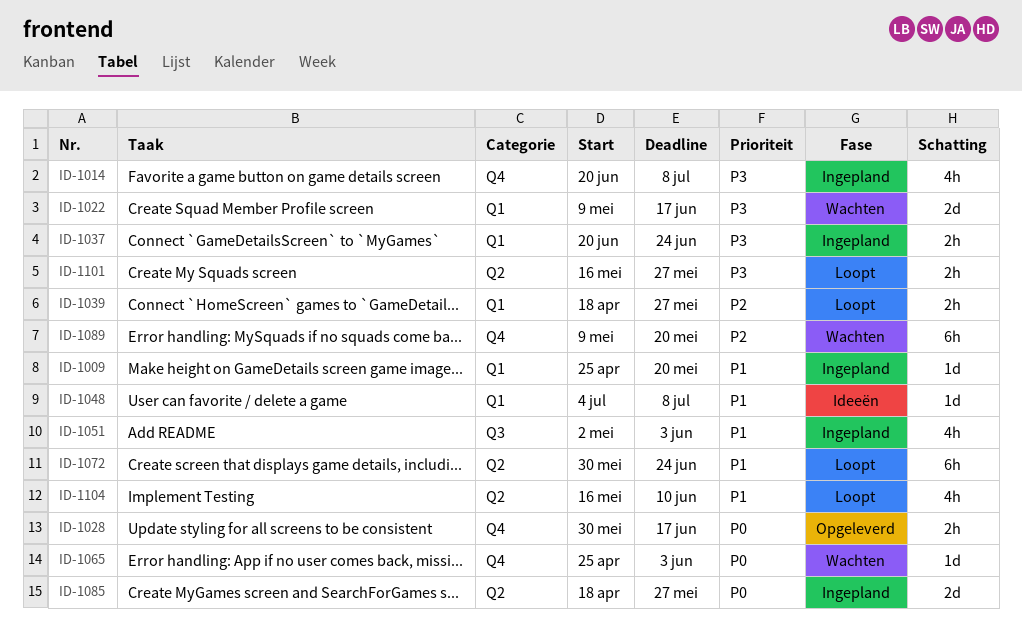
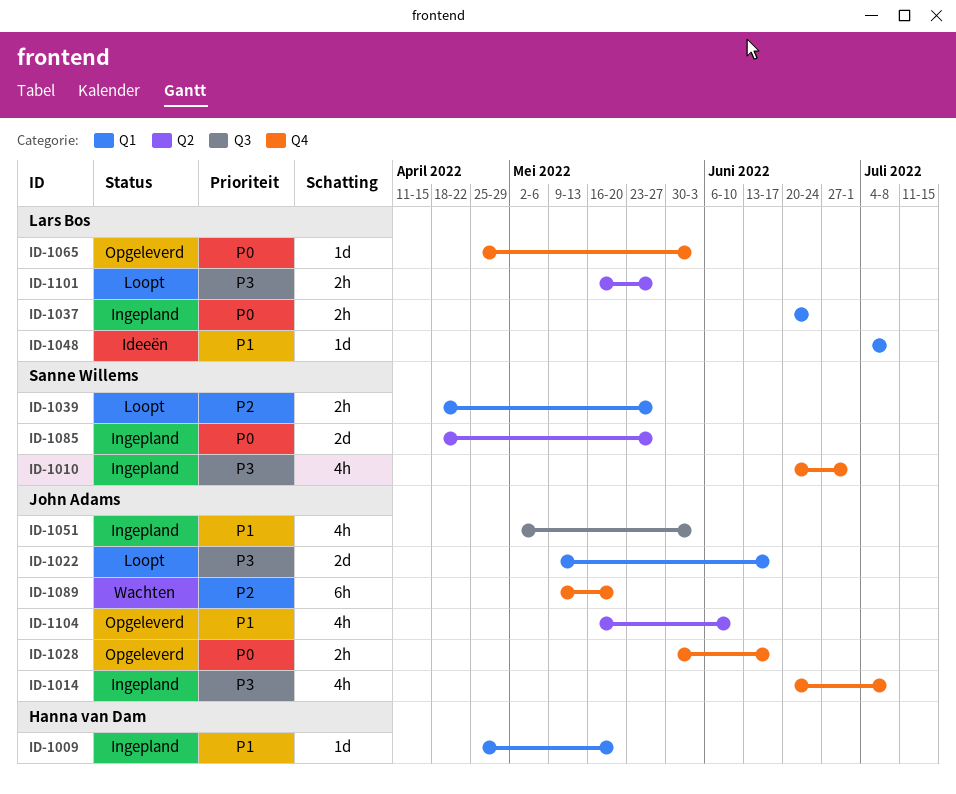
ID-1010: none -> present
ID-1022, status: Wachten -> Loopt
ID-1037, priority: P3 -> P0
ID-1065, status: Wachten -> Opgeleverd
ID-1072: present -> none
ID-1104, status: Loopt -> Opgeleverd

